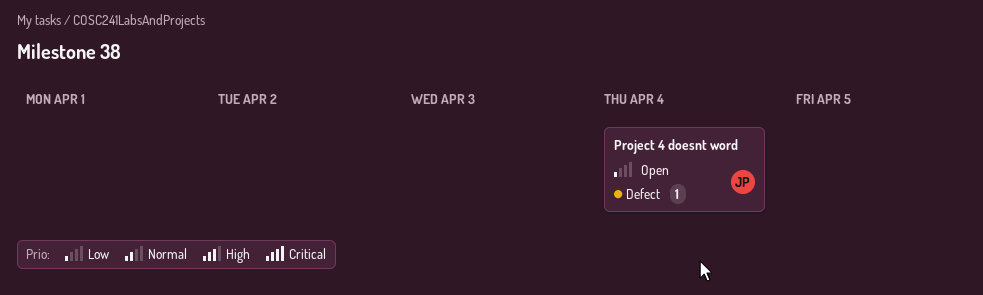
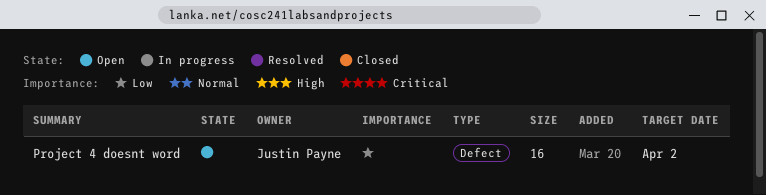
Project 4 doesnt word, estimate: 1 -> 16
Project 4 doesnt word, due: Apr 4 -> Apr 2

